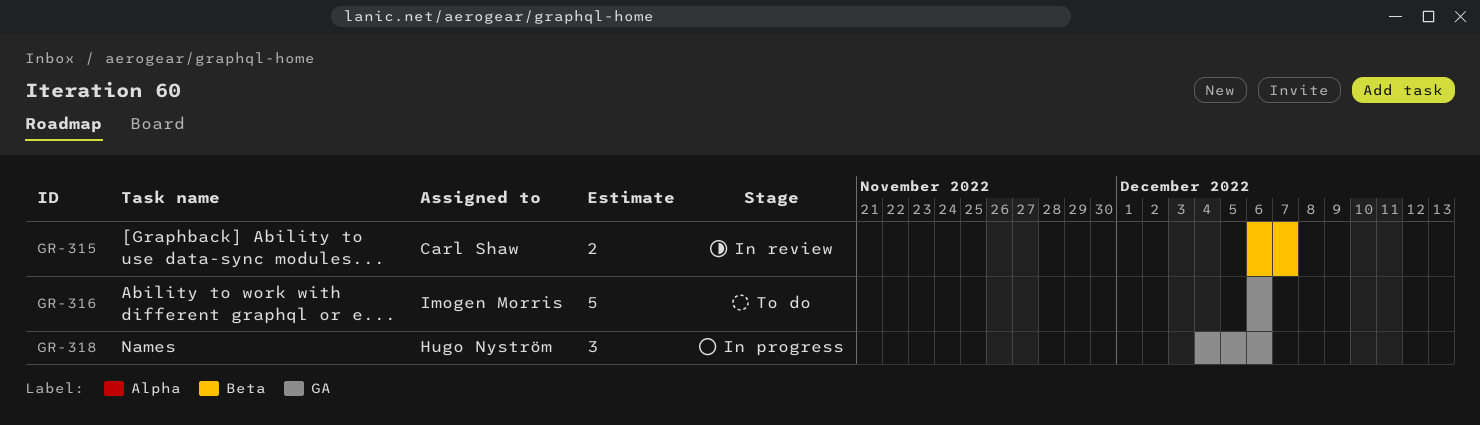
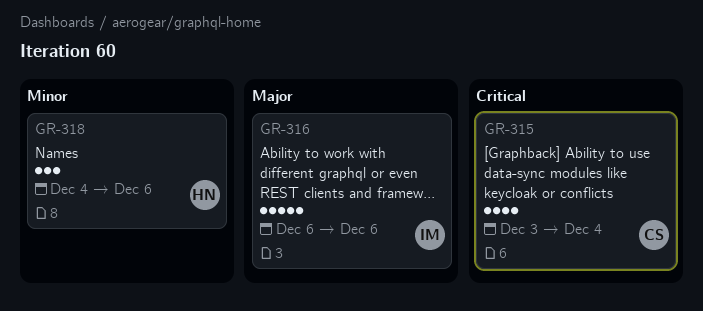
GR-315, estimate: 2 -> 4
GR-315, start: Dec 6 -> Dec 3
GR-315, due: Dec 7 -> Dec 4

